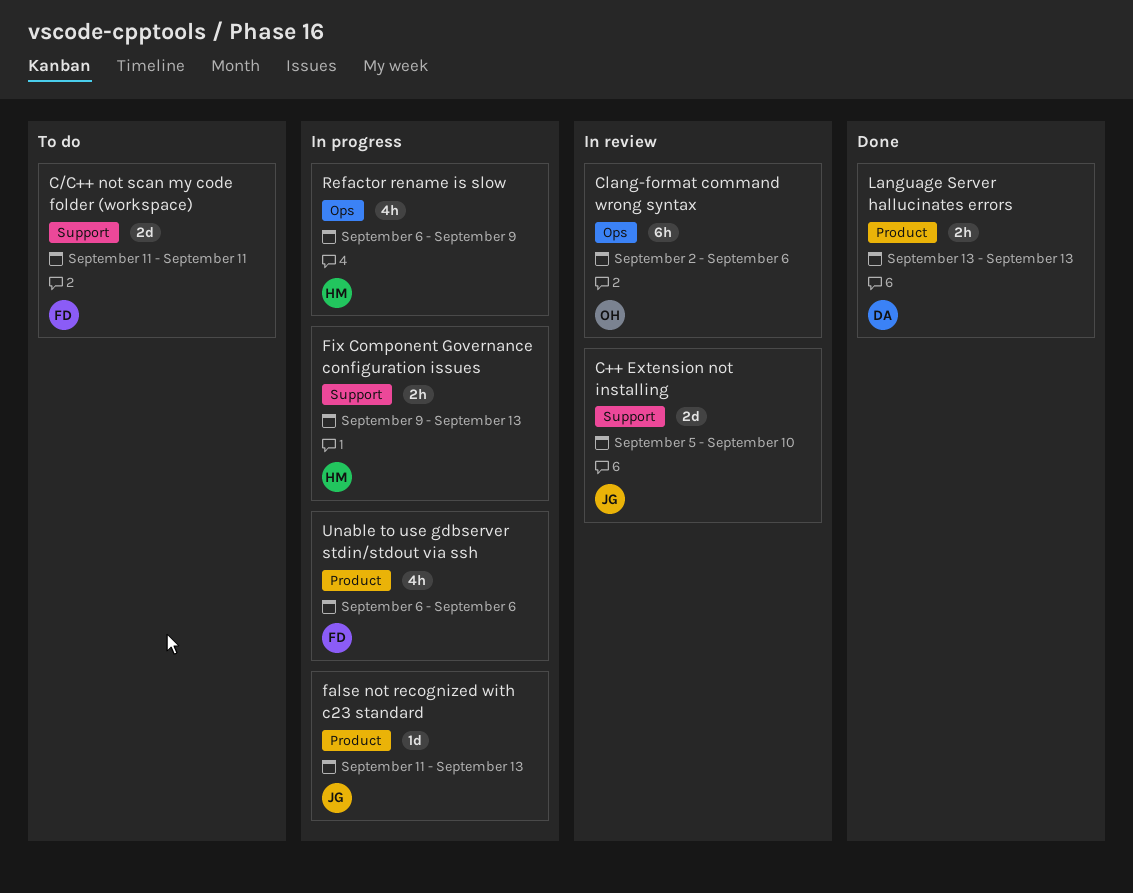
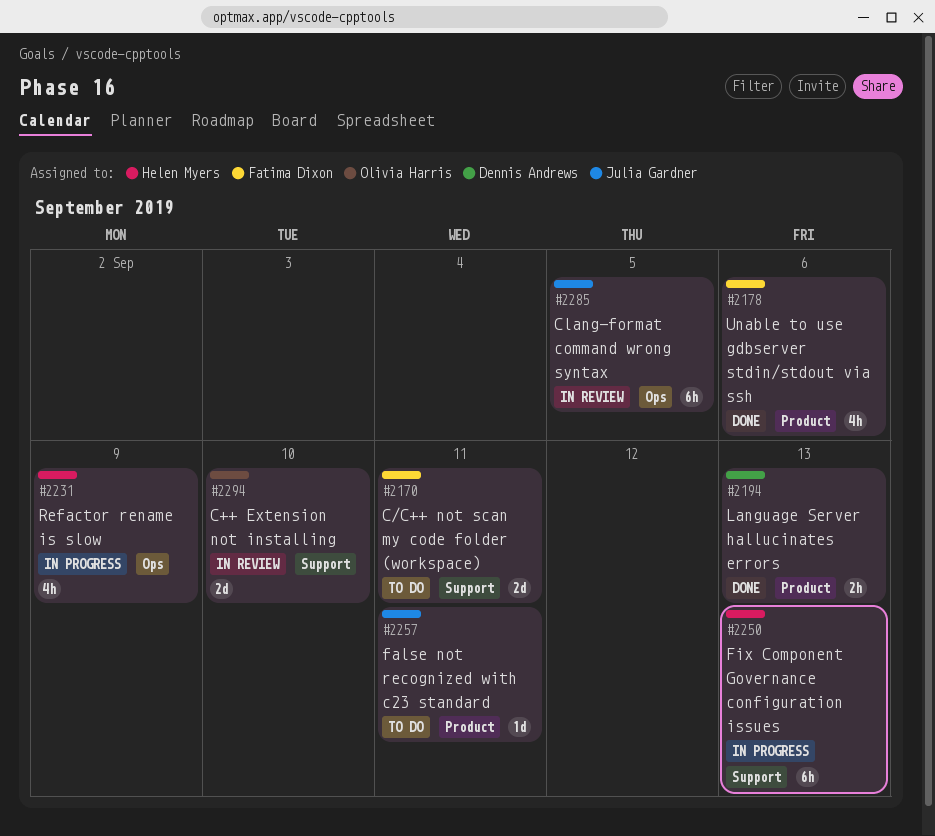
C++ Extension not installing, owner: Julia Gardner -> Olivia Harris
Clang-format command wrong syntax, owner: Olivia Harris -> Julia Gardner
Clang-format command wrong syntax, due: Sep 6 -> Sep 5
false not recognized with c23 standard, status: In progress -> To do
false not recognized with c23 standard, due: Sep 13 -> Sep 11
Fix Component Governance configuration issues, estimate: 2h -> 6h
Unable to use gdbserver stdin/stdout via ssh, status: In progress -> Done

